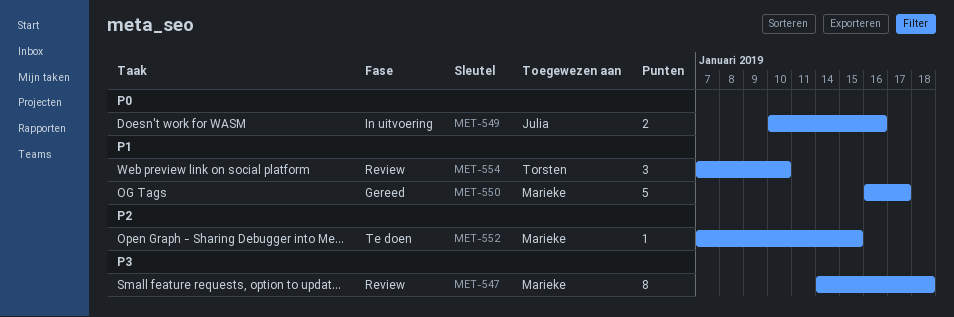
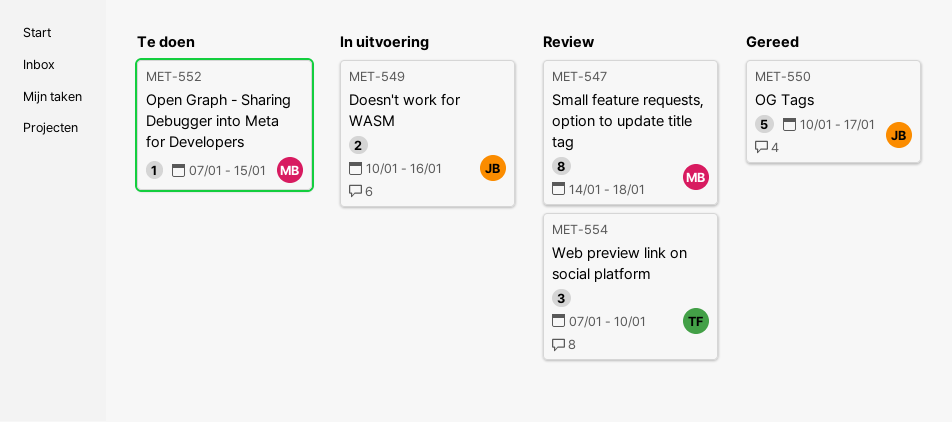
MET-550, owner: Marieke -> Julia
MET-550, start: Jan 16 -> Jan 10

